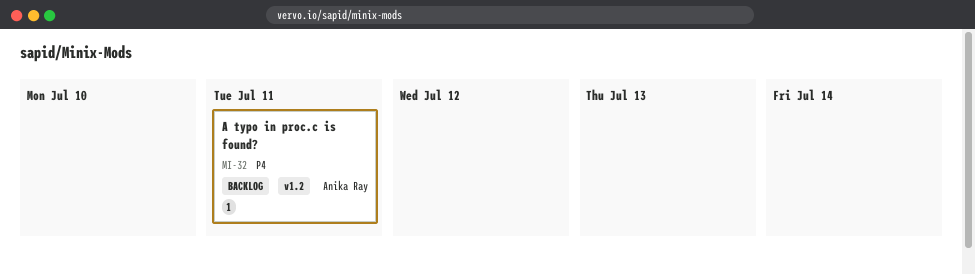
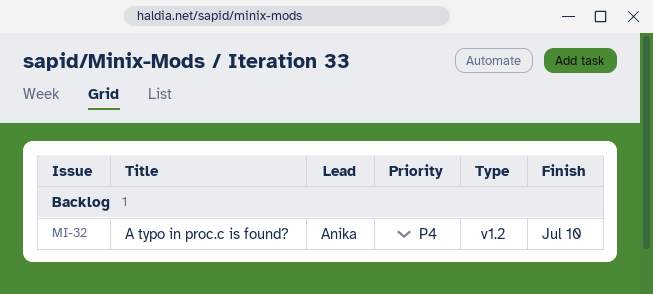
MI-32, due: Jul 11 -> Jul 10

